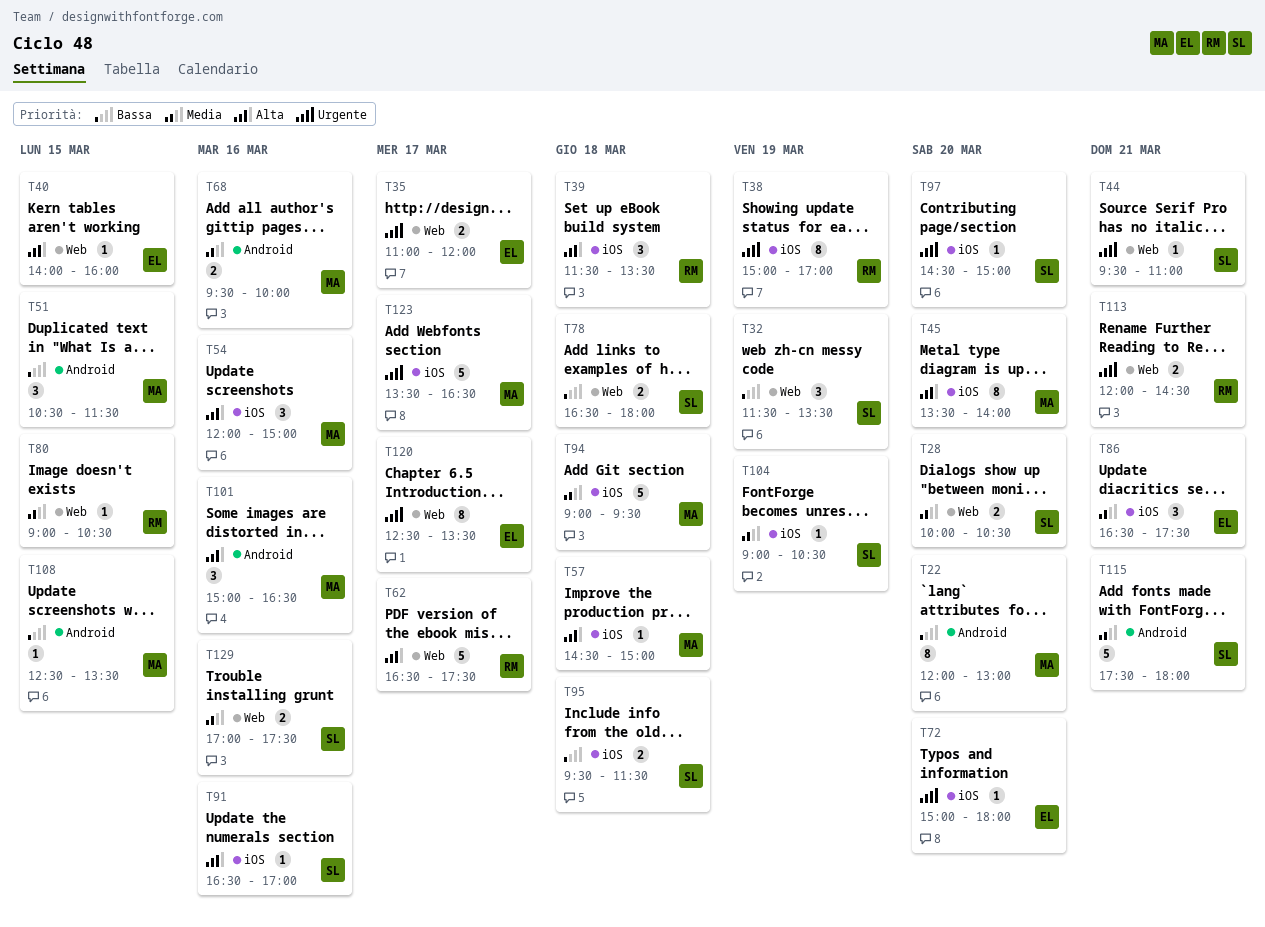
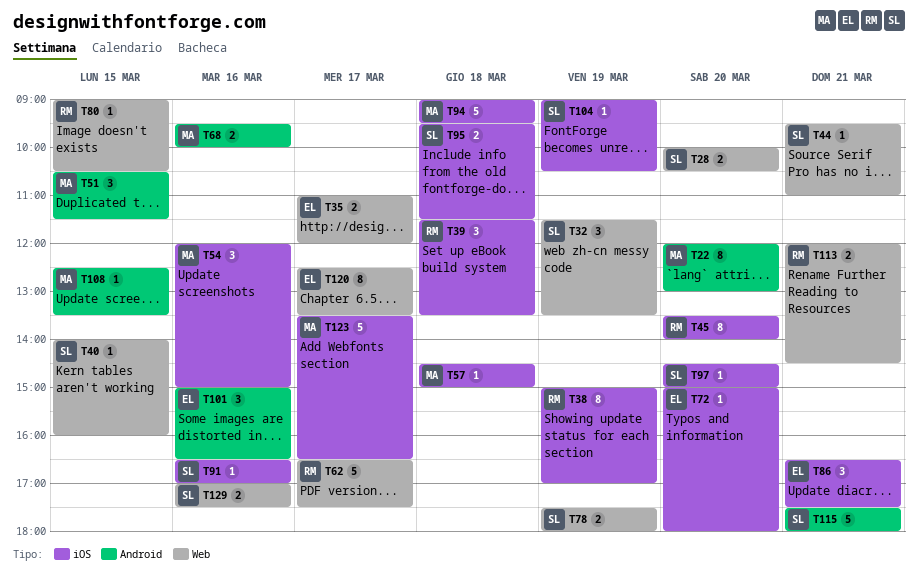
T40, owner: EL -> SL
T45, owner: MA -> RM
T78, day: Mar 18 -> Mar 19
T78, begins: 16:30 -> 17:30
T101, owner: MA -> EL

